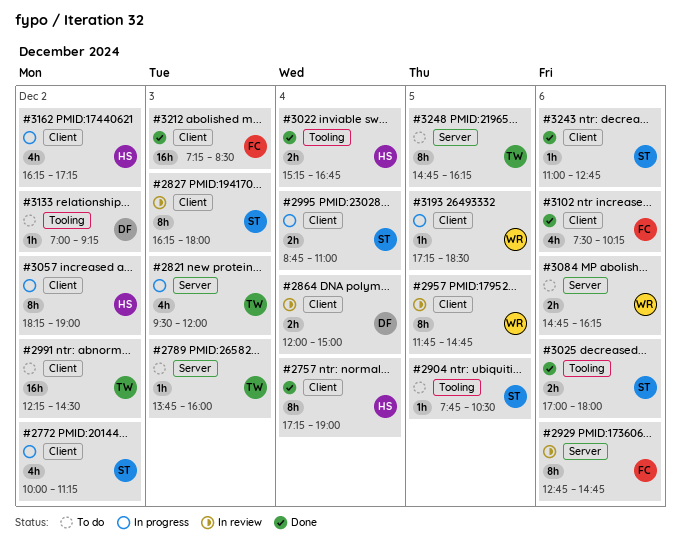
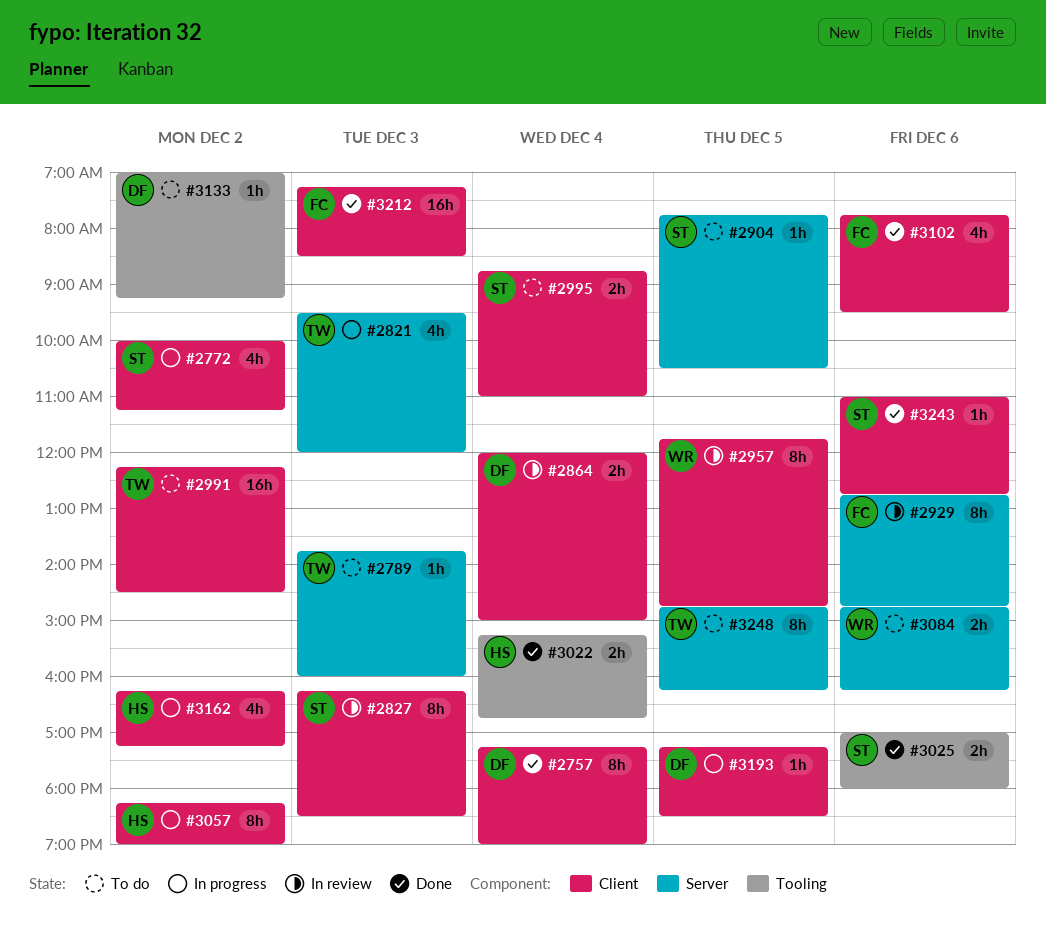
#2757, owner: HS -> DF
#2827, ends: 18:00 -> 18:30
#2904, label: Tooling -> Server
#2995, status: In progress -> To do
#3102, begins: 07:30 -> 07:45
#3102, ends: 10:15 -> 09:30
#3193, owner: WR -> DF

